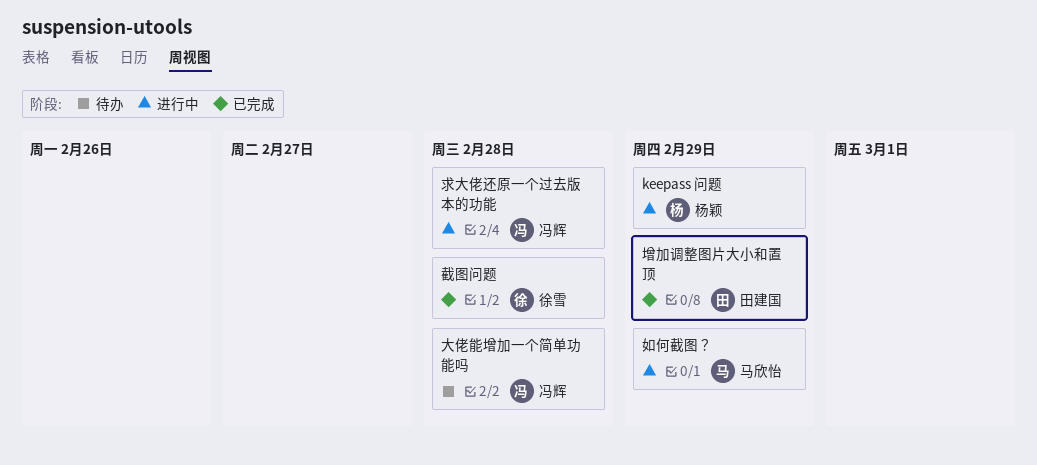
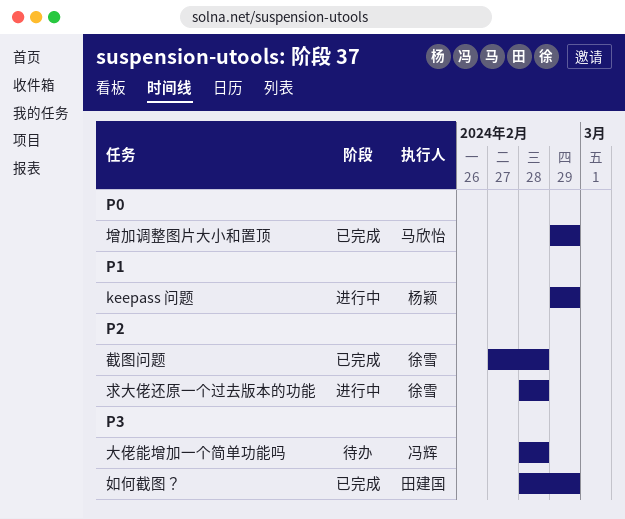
增加调整图片大小和置顶, owner: 田建国 -> 马欣怡
如何截图？, status: 进行中 -> 已完成
如何截图？, owner: 马欣怡 -> 田建国
求大佬还原一个过去版本的功能, owner: 冯辉 -> 徐雪

